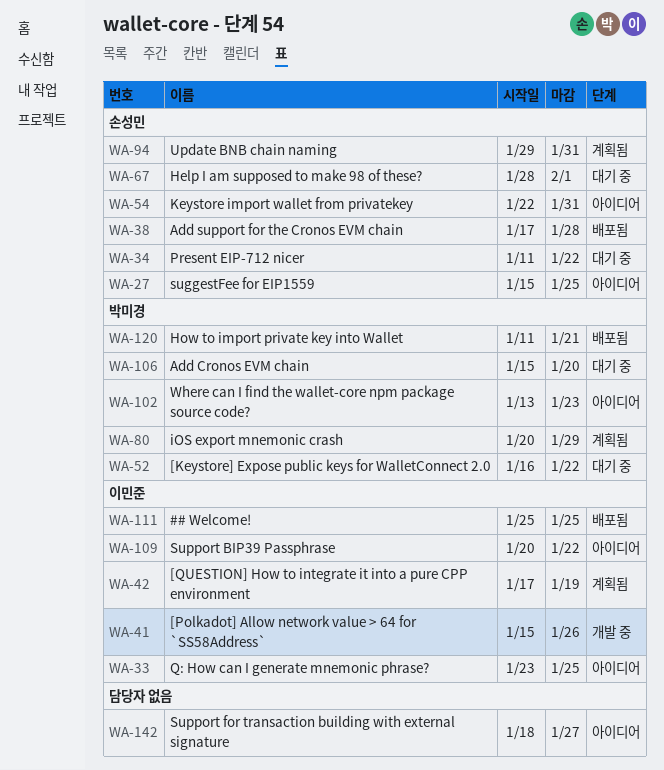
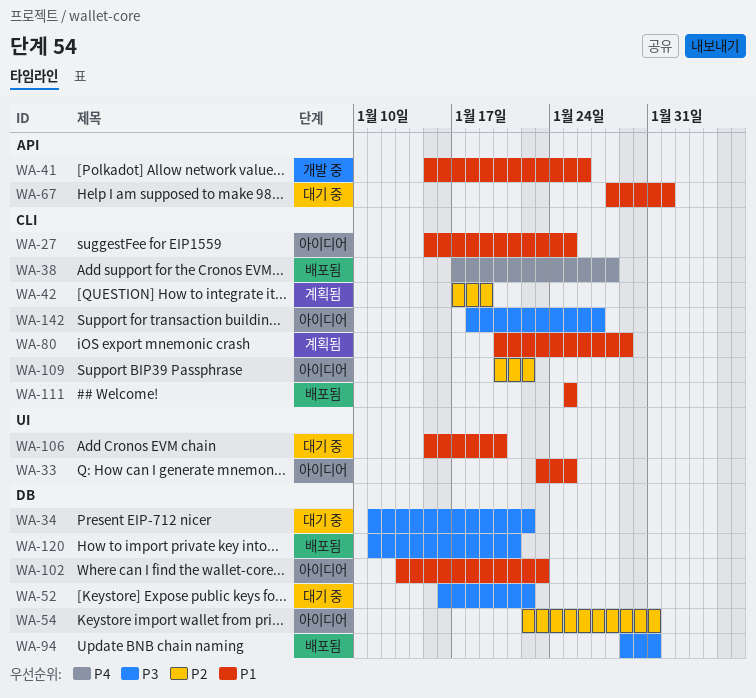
WA-94, status: 계획됨 -> 배포됨

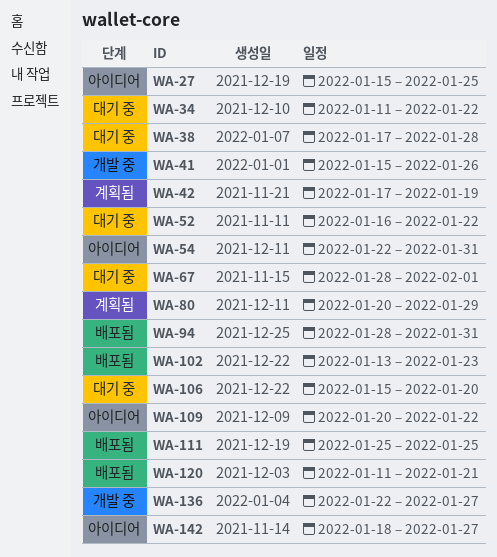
WA-33: present -> none
WA-38, status: 배포됨 -> 대기 중
WA-94, start: Jan 29 -> Jan 28
WA-102, status: 아이디어 -> 배포됨
WA-136: none -> present

